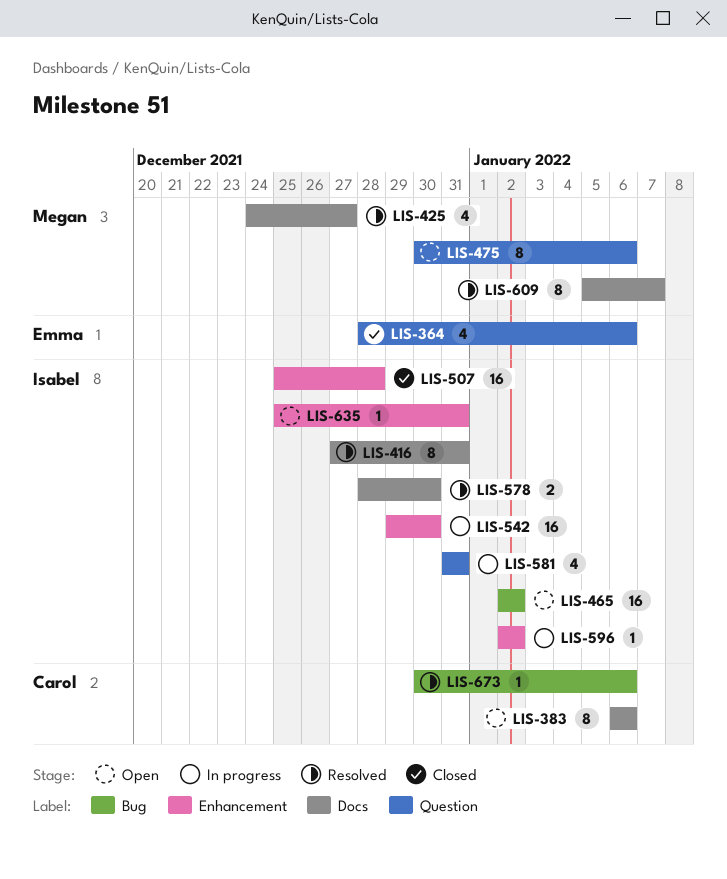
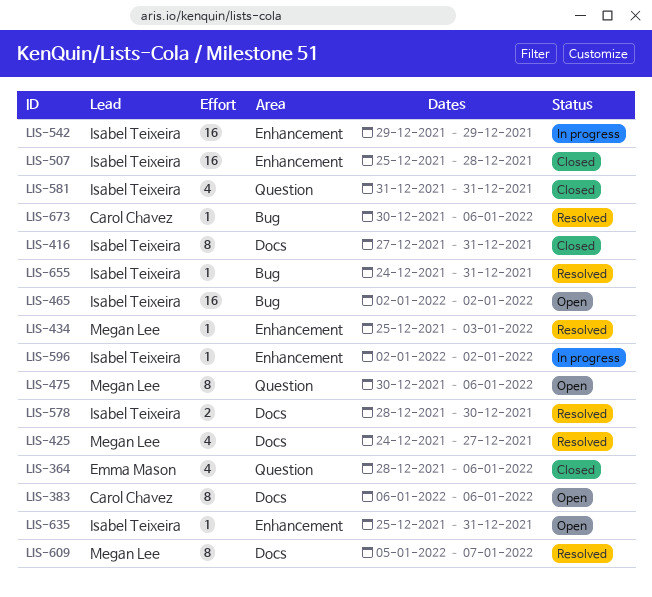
LIS-416, status: Resolved -> Closed
LIS-434: none -> present
LIS-542, due: Dec 30 -> Dec 29
LIS-581, status: In progress -> Closed
LIS-655: none -> present

